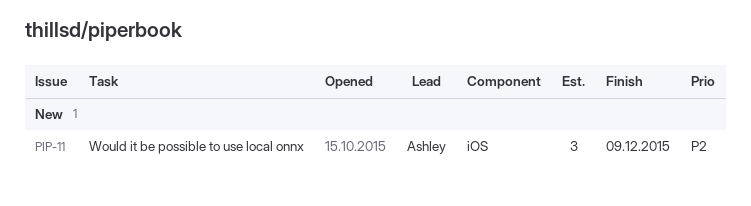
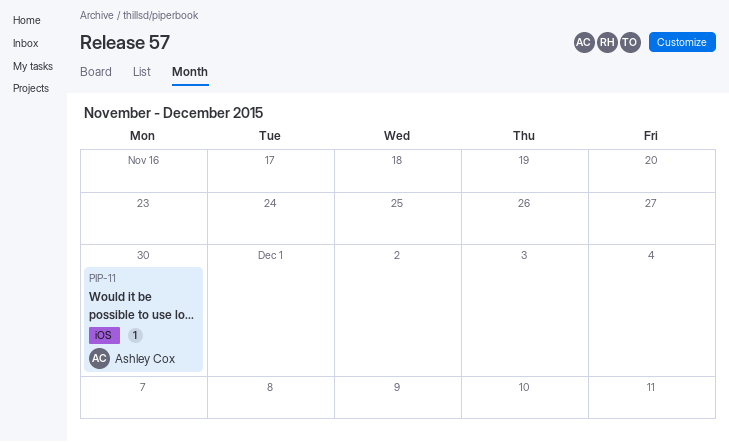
PIP-11, estimate: 3 -> 1
PIP-11, due: Dec 9 -> Nov 30

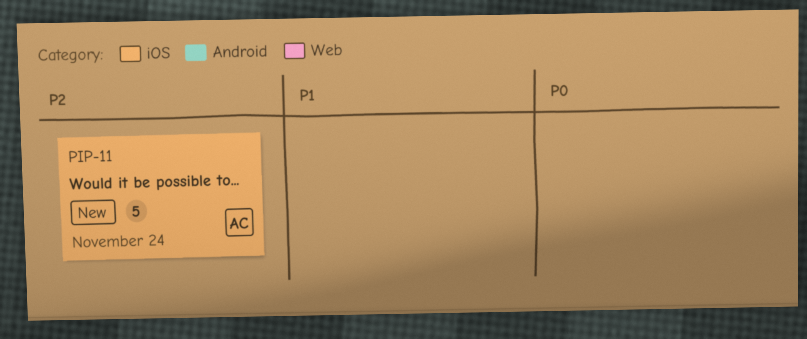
PIP-11, estimate: 1 -> 5
PIP-11, due: Nov 30 -> Nov 24

